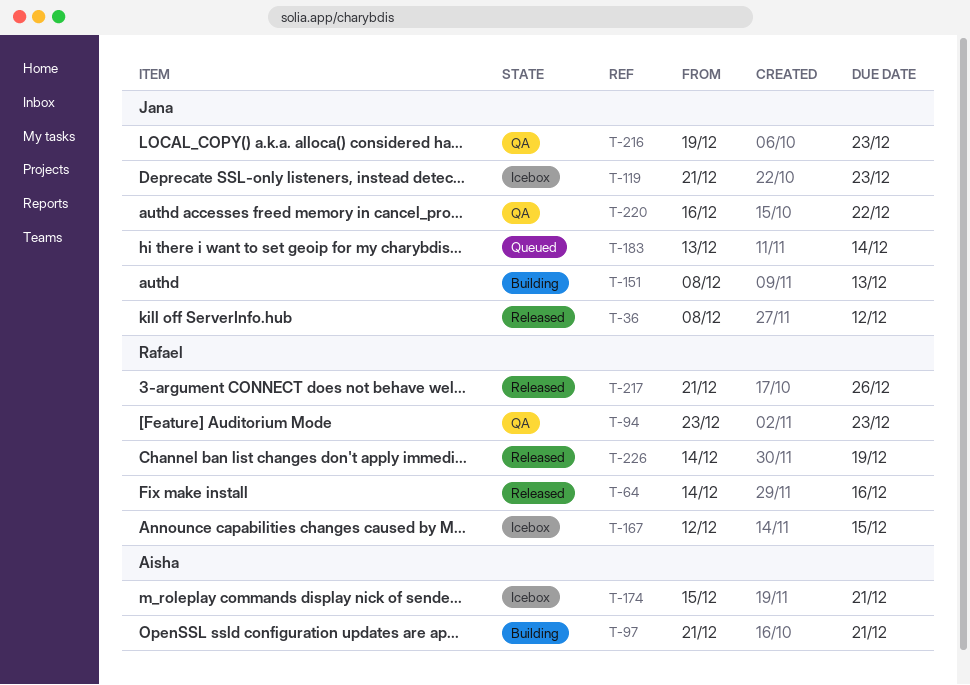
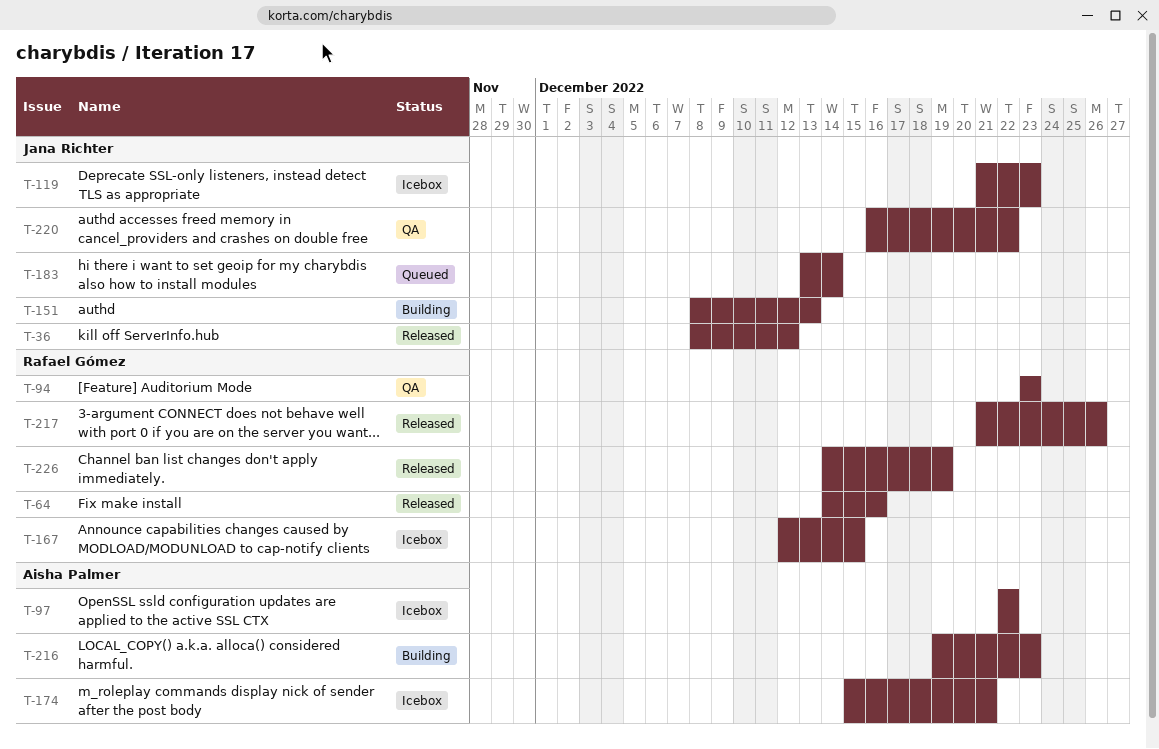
T-97, status: Building -> Icebox
T-97, start: Dec 21 -> Dec 22
T-97, due: Dec 21 -> Dec 22
T-216, status: QA -> Building
T-216, owner: Jana Richter -> Aisha Palmer

